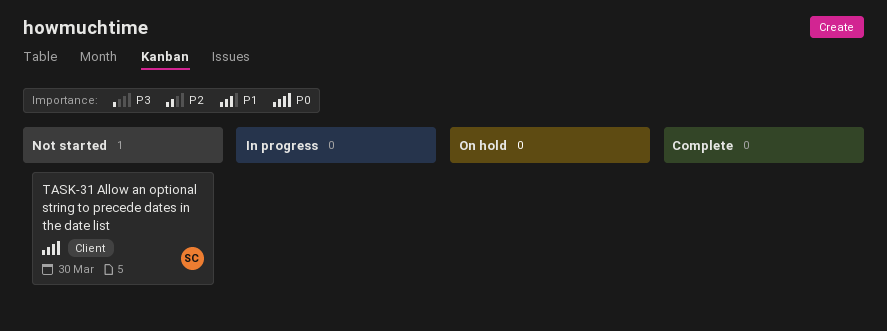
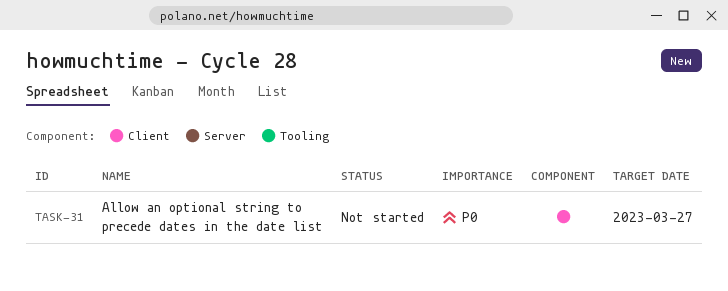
TASK-31, due: Mar 30 -> Mar 27

